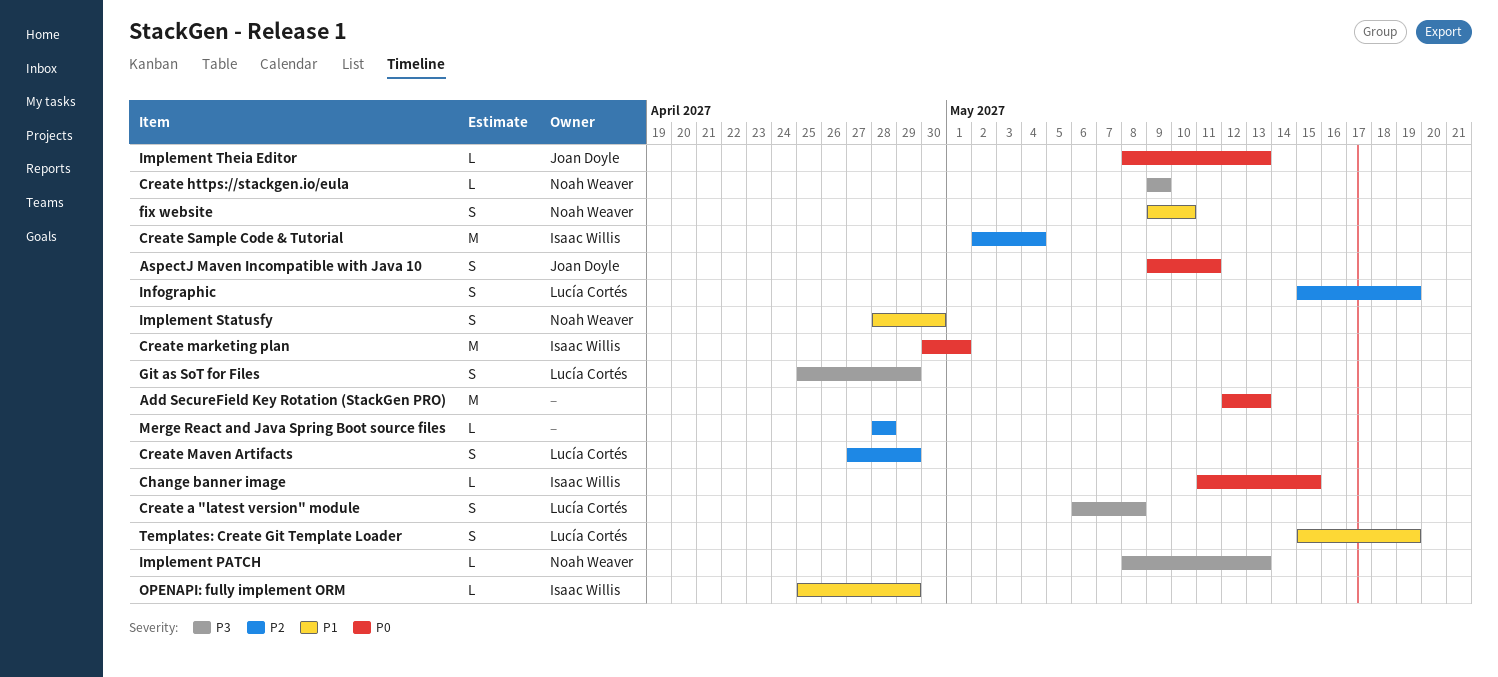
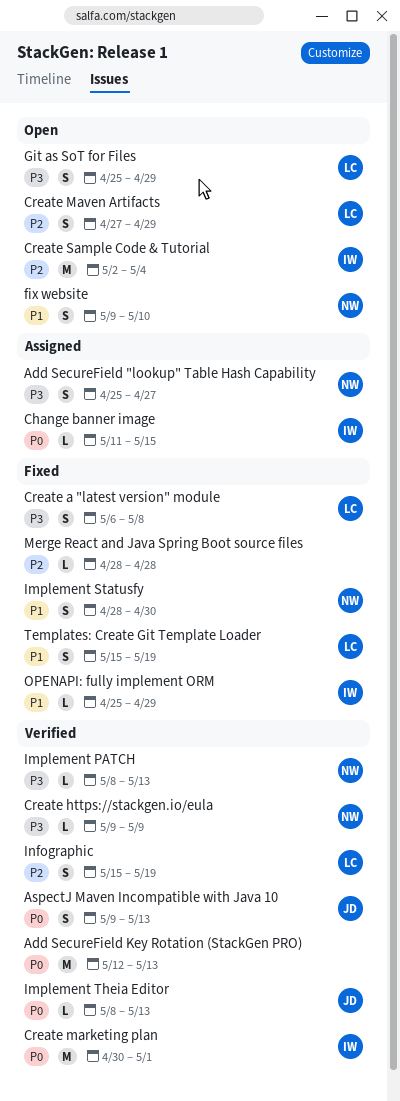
Add SecureField "lookup" Table Hash Capability: none -> present
AspectJ Maven Incompatible with Java 10, due: May 11 -> May 13

